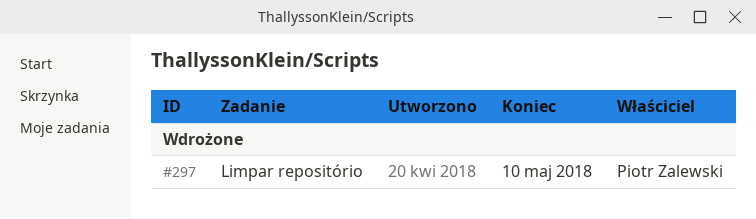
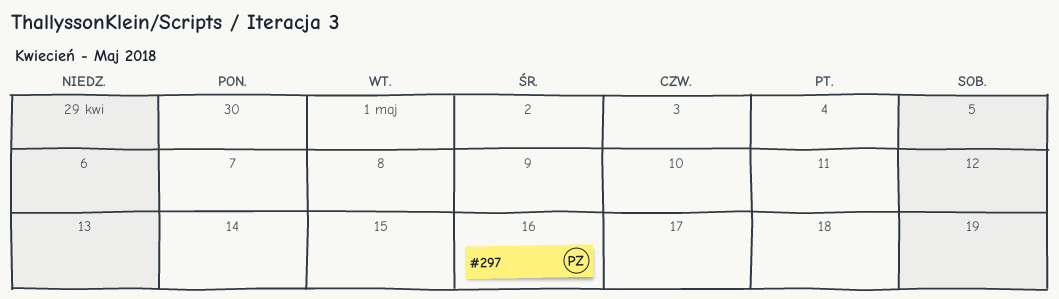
#297, due: May 10 -> May 16

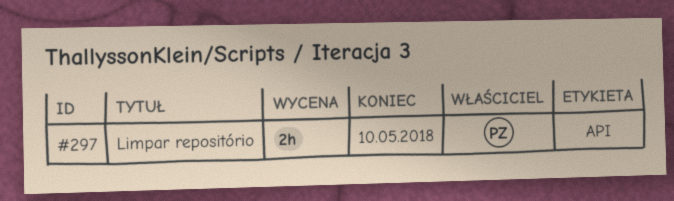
#297, due: May 16 -> May 10

